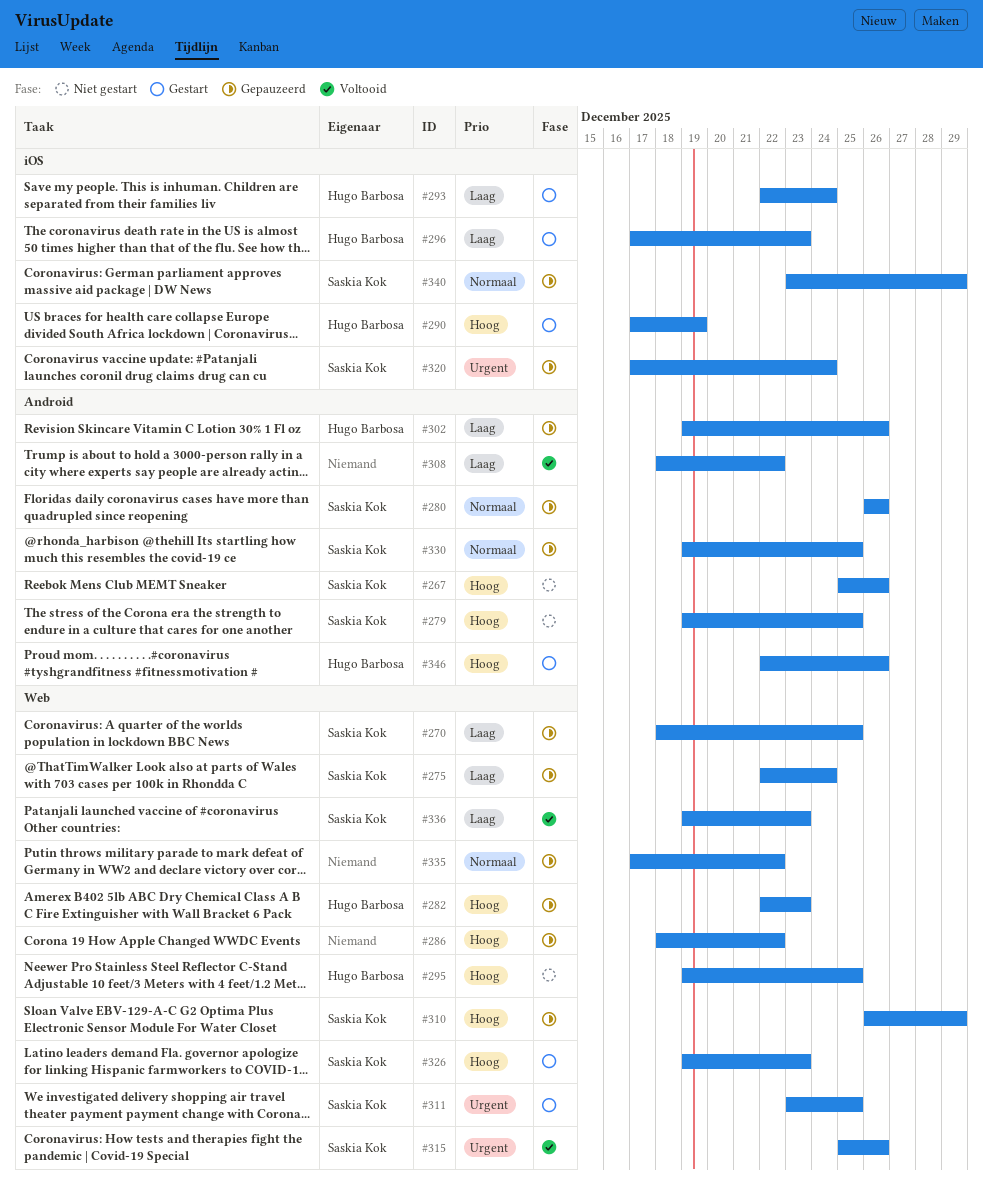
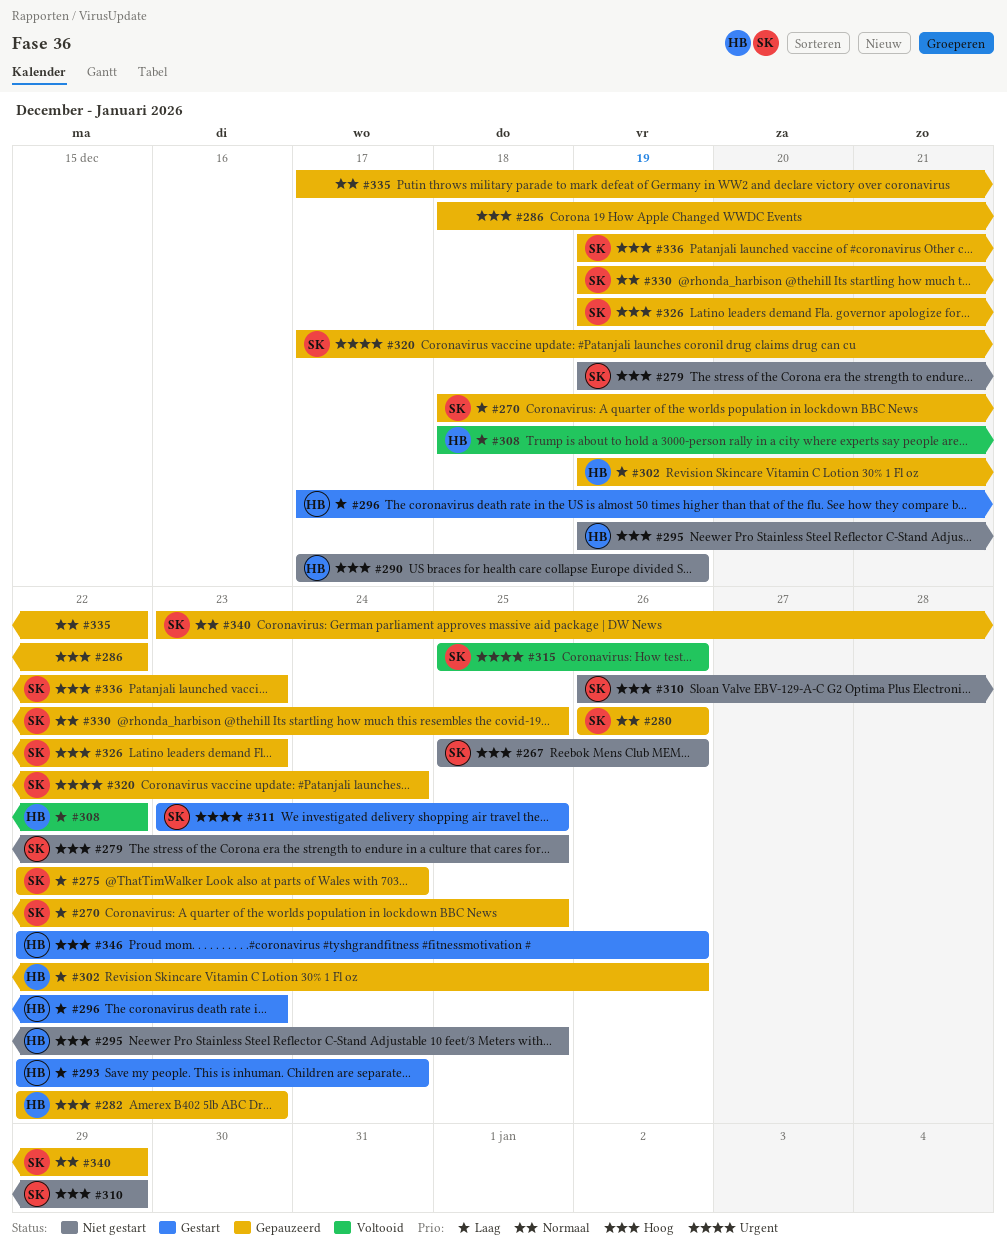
#290, status: Gestart -> Niet gestart
#308, owner: none -> Hugo Barbosa
#310, status: Gepauzeerd -> Niet gestart
#326, status: Gestart -> Gepauzeerd
#336, status: Voltooid -> Gepauzeerd
#336, priority: Laag -> Hoog

